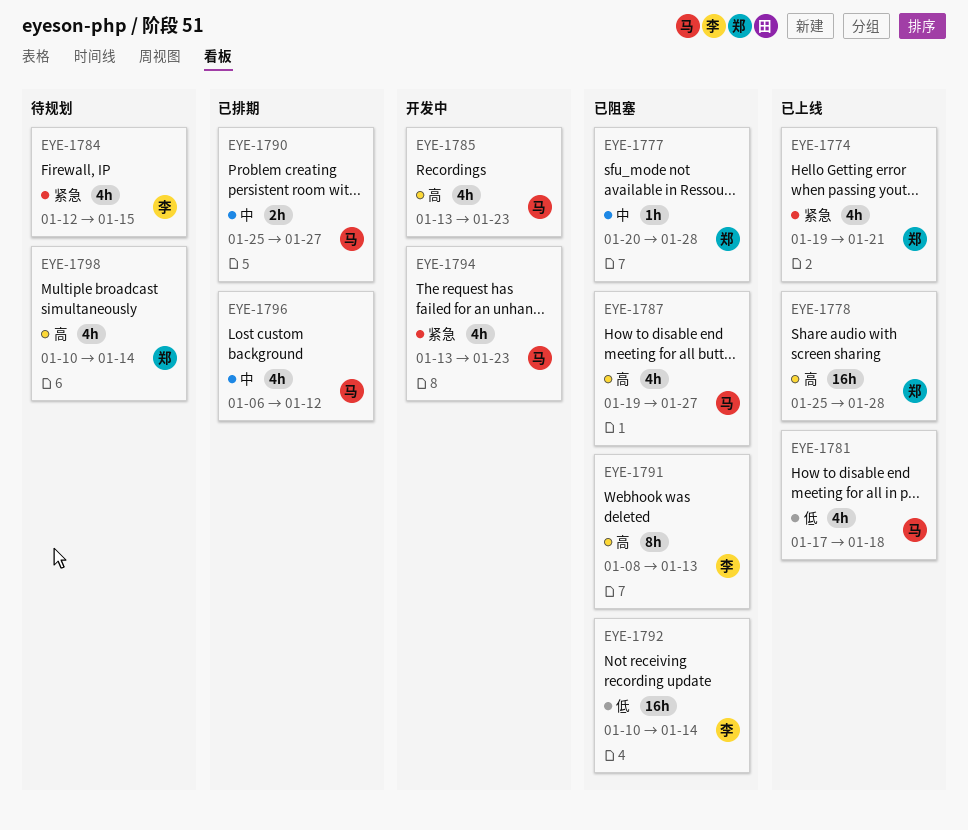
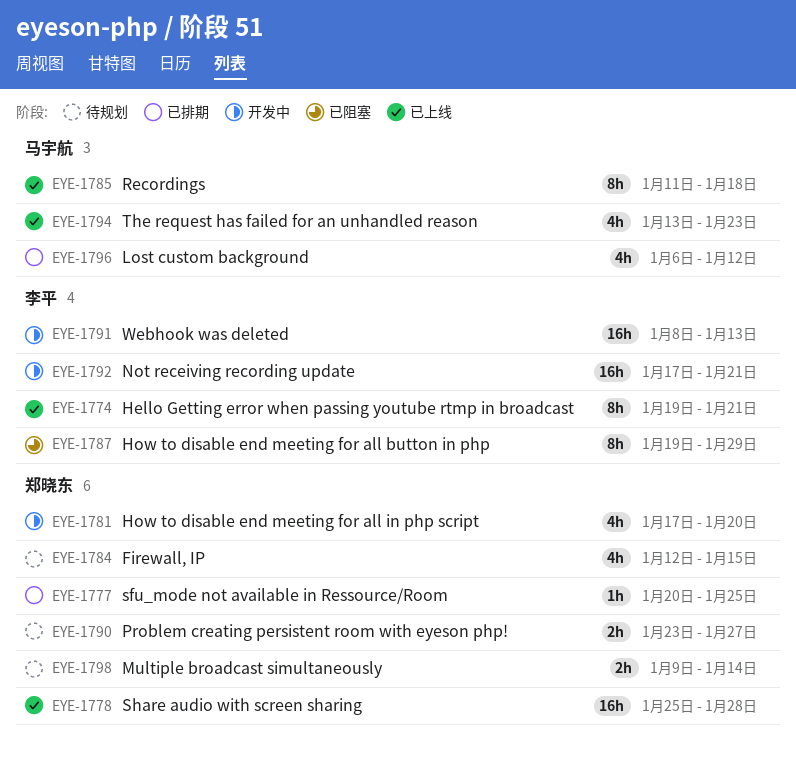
EYE-1774, owner: 郑晓东 -> 李平
EYE-1774, estimate: 4h -> 8h
EYE-1777, status: 已阻塞 -> 已排期
EYE-1777, due: Jan 28 -> Jan 25
EYE-1781, status: 已上线 -> 开发中
EYE-1781, owner: 马宇航 -> 郑晓东
EYE-1781, due: Jan 18 -> Jan 20
EYE-1784, owner: 李平 -> 郑晓东
EYE-1785, status: 开发中 -> 已上线
EYE-1785, estimate: 4h -> 8h
EYE-1785, start: Jan 13 -> Jan 11
EYE-1785, due: Jan 23 -> Jan 18
EYE-1787, owner: 马宇航 -> 李平
EYE-1787, estimate: 4h -> 8h
EYE-1787, due: Jan 27 -> Jan 29
EYE-1790, status: 已排期 -> 待规划
EYE-1790, owner: 马宇航 -> 郑晓东
EYE-1790, start: Jan 25 -> Jan 23
EYE-1791, status: 已阻塞 -> 开发中
EYE-1791, estimate: 8h -> 16h
EYE-1792, status: 已阻塞 -> 开发中
EYE-1792, start: Jan 10 -> Jan 17
EYE-1792, due: Jan 14 -> Jan 21
EYE-1794, status: 开发中 -> 已上线
EYE-1798, estimate: 4h -> 2h
EYE-1798, start: Jan 10 -> Jan 9

